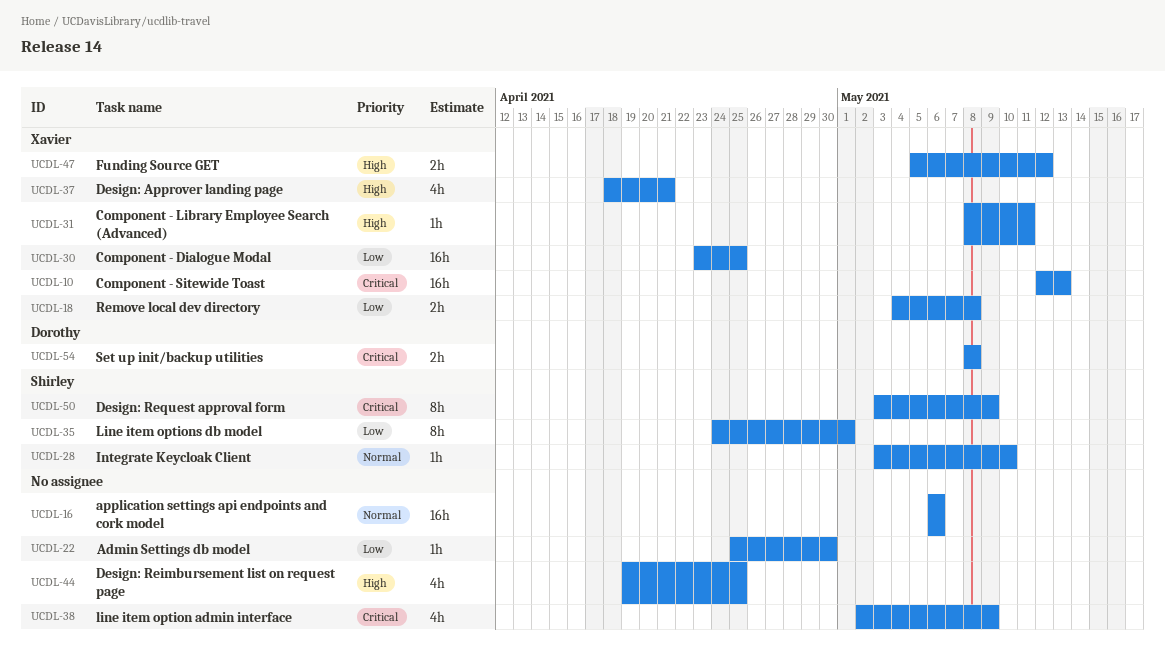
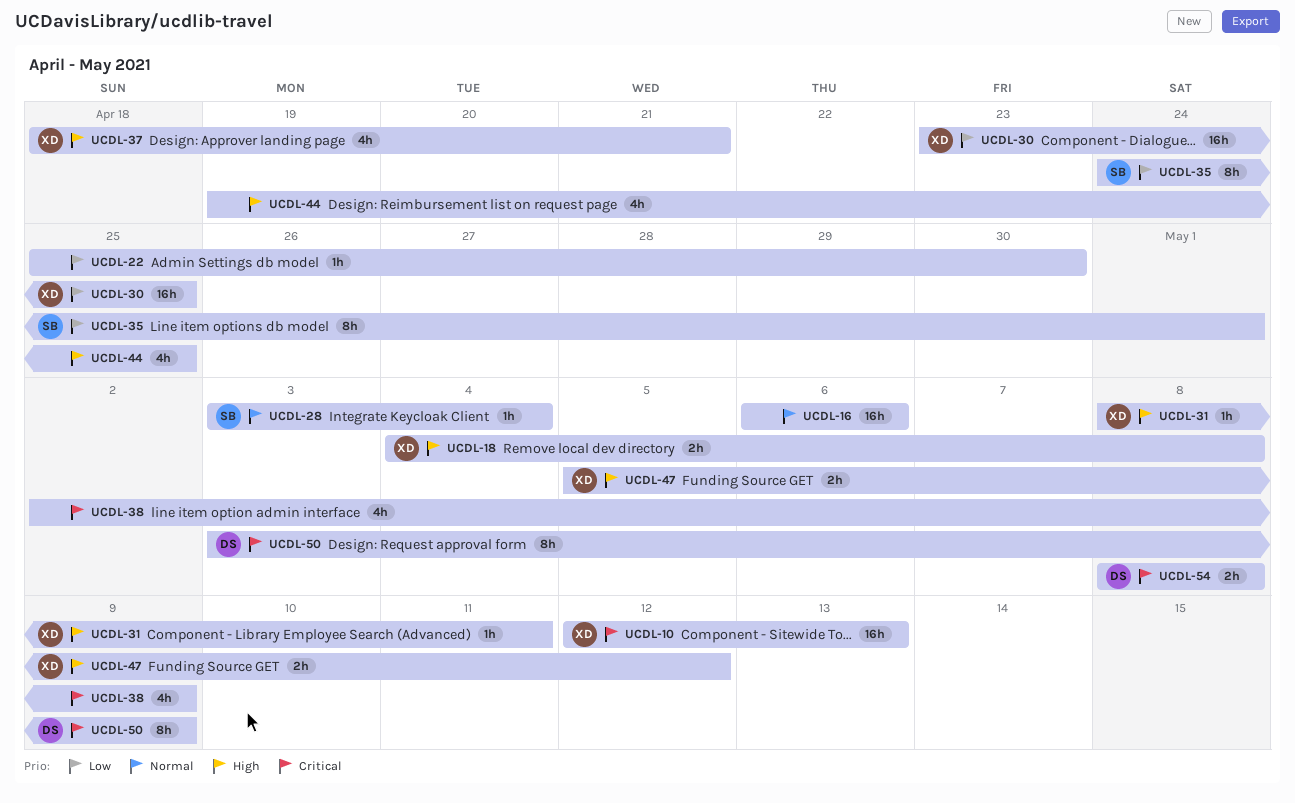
UCDL-18, priority: Low -> High
UCDL-28, due: May 10 -> May 4
UCDL-50, owner: Shirley -> Dorothy

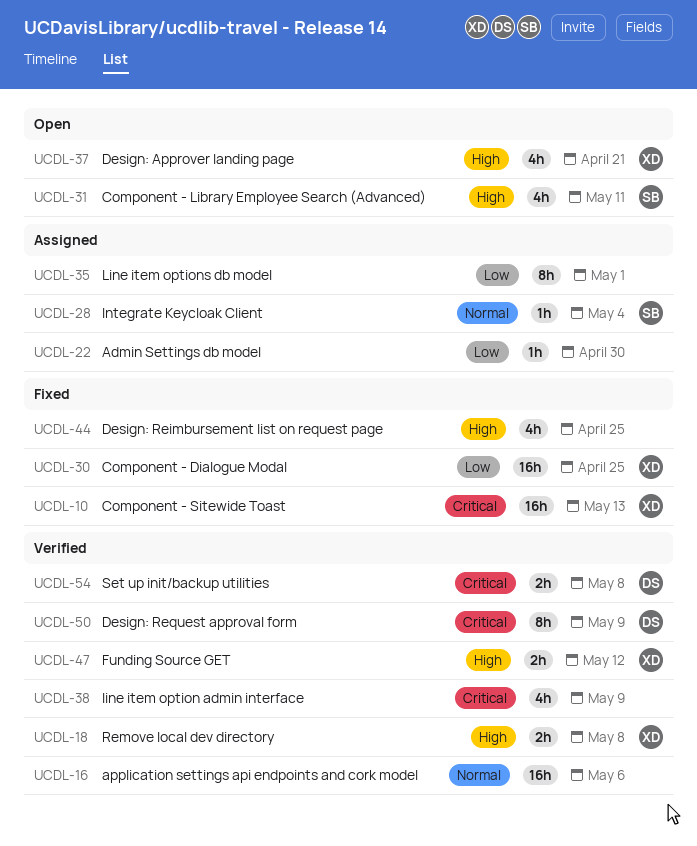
UCDL-31, owner: XD -> SB
UCDL-31, estimate: 1h -> 4h
UCDL-35, owner: SB -> none

